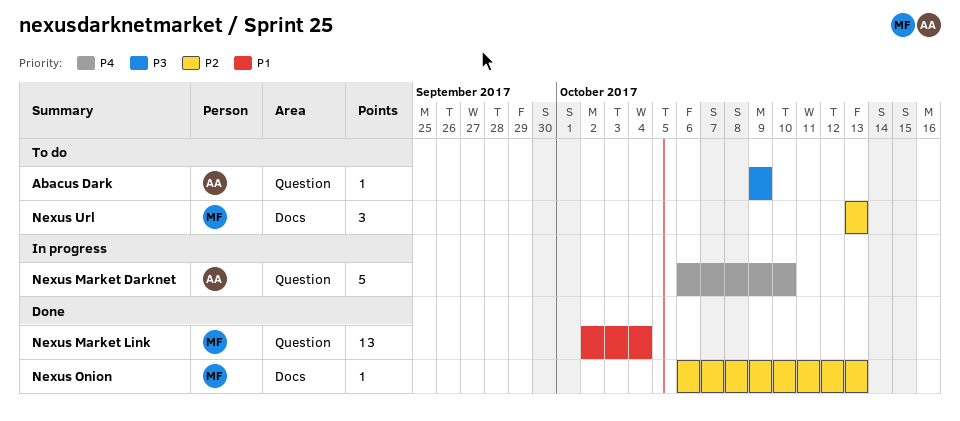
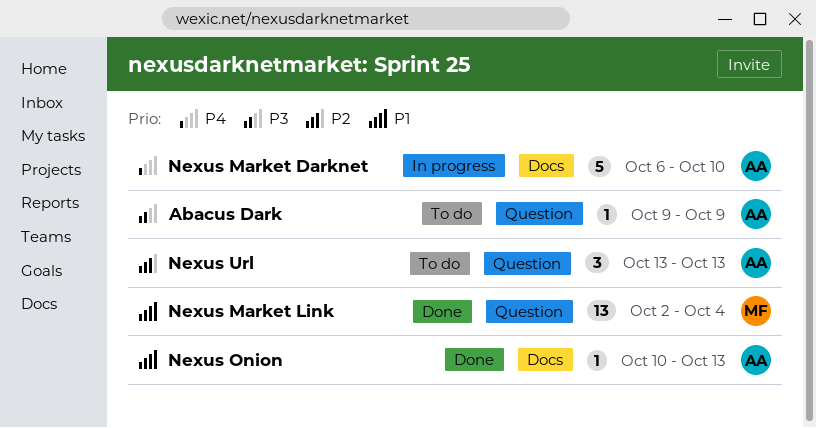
Nexus Market Darknet, label: Question -> Docs
Nexus Onion, owner: MF -> AA
Nexus Onion, priority: P2 -> P1
Nexus Onion, start: Oct 6 -> Oct 10
Nexus Url, owner: MF -> AA
Nexus Url, label: Docs -> Question

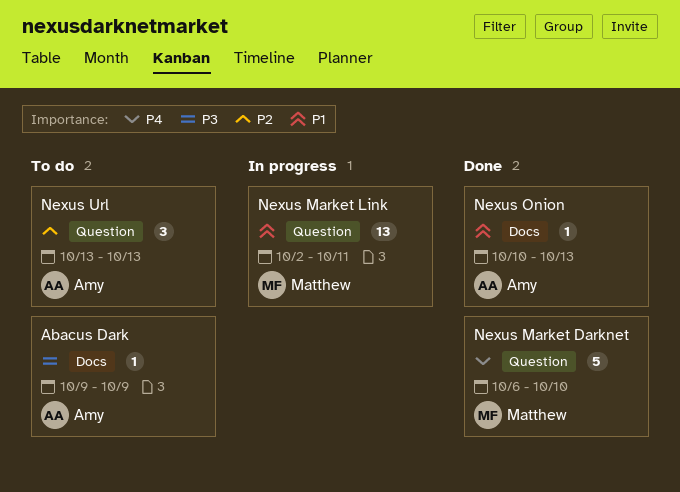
Abacus Dark, label: Question -> Docs
Nexus Market Darknet, status: In progress -> Done
Nexus Market Darknet, owner: Amy -> Matthew
Nexus Market Darknet, label: Docs -> Question
Nexus Market Link, status: Done -> In progress
Nexus Market Link, due: Oct 4 -> Oct 11

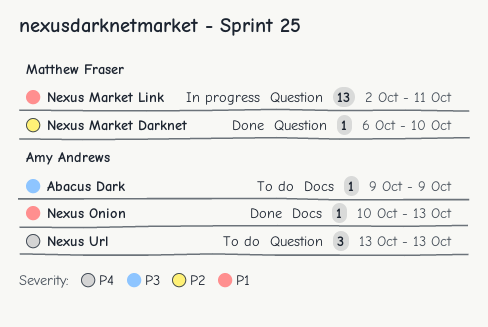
Nexus Market Darknet, priority: P4 -> P2
Nexus Market Darknet, estimate: 5 -> 1
Nexus Url, priority: P2 -> P4

